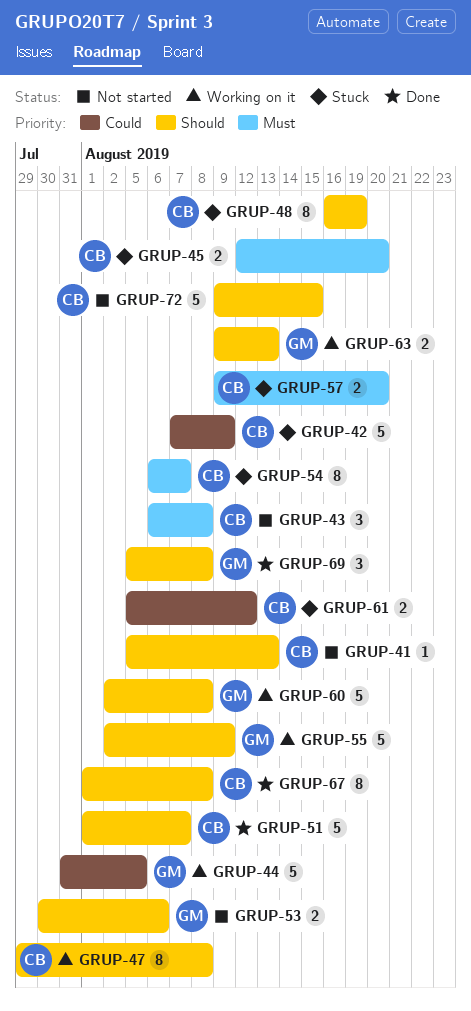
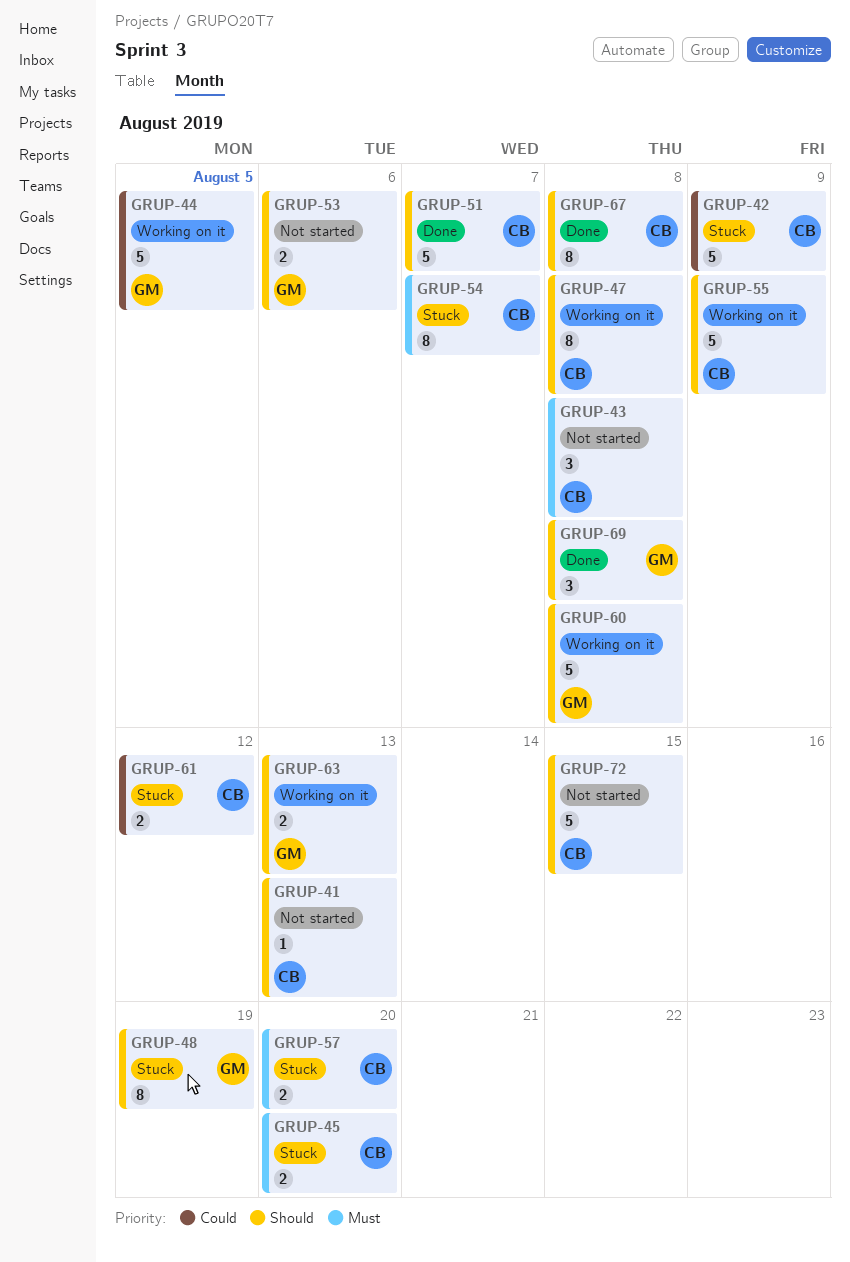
GRUP-48, owner: CB -> GM
GRUP-55, owner: GM -> CB

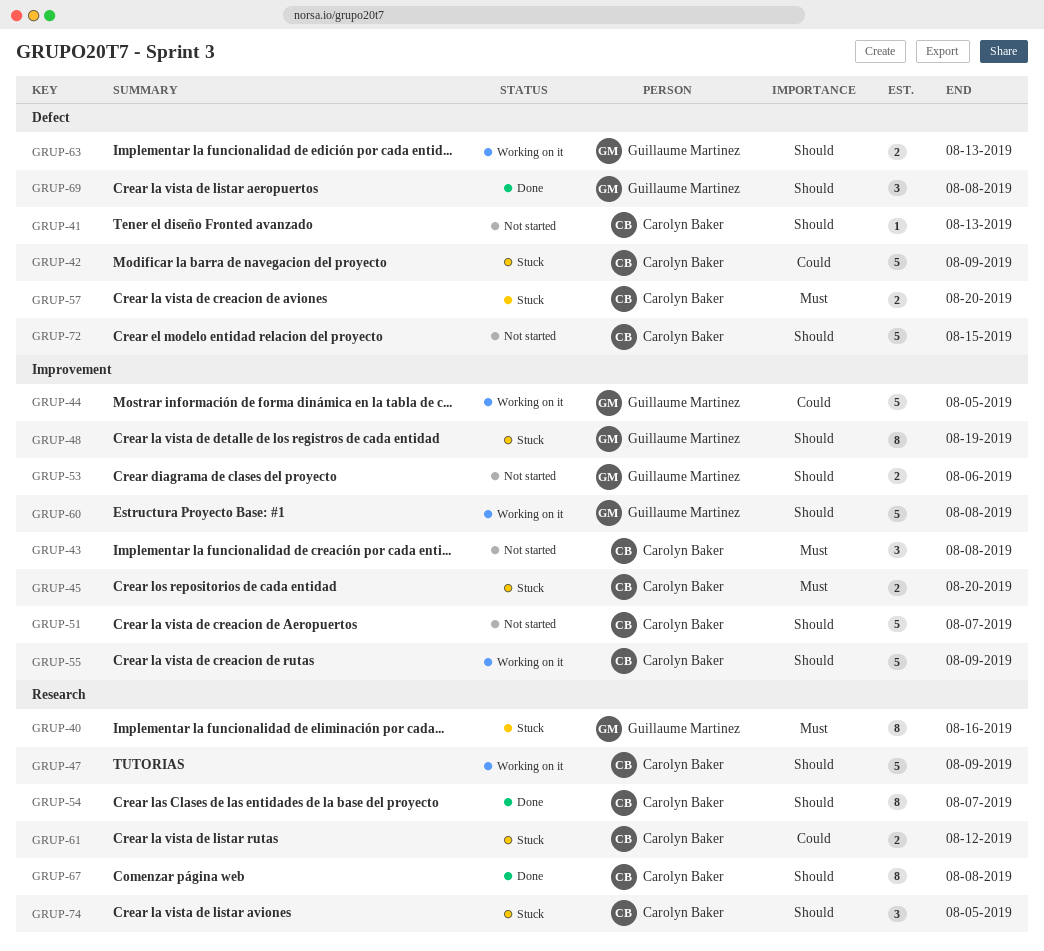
GRUP-40: none -> present
GRUP-47, estimate: 8 -> 5
GRUP-47, due: Aug 8 -> Aug 9
GRUP-51, status: Done -> Not started
GRUP-54, status: Stuck -> Done
GRUP-54, priority: Must -> Should
GRUP-74: none -> present

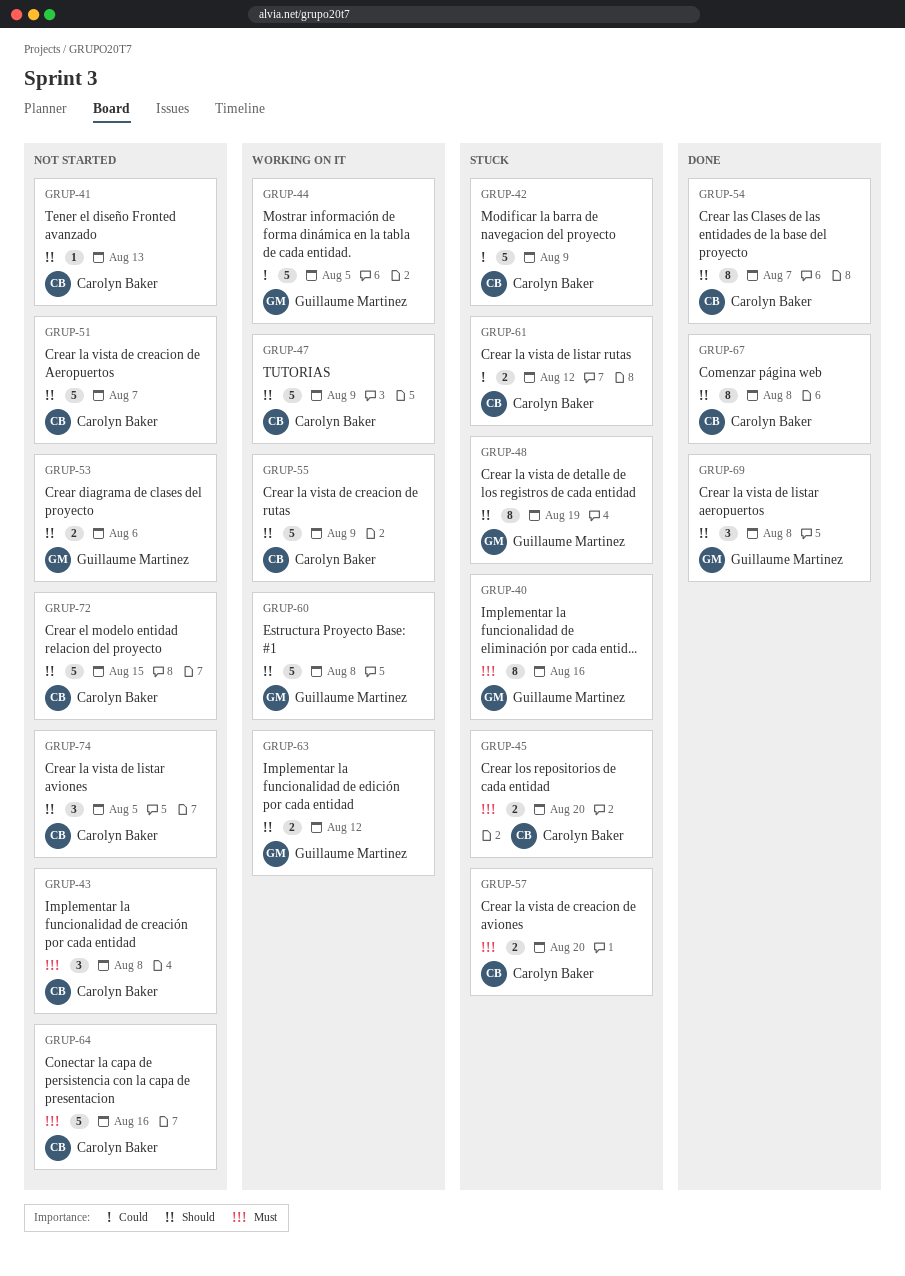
GRUP-63, due: Aug 13 -> Aug 12
GRUP-64: none -> present
GRUP-74, status: Stuck -> Not started

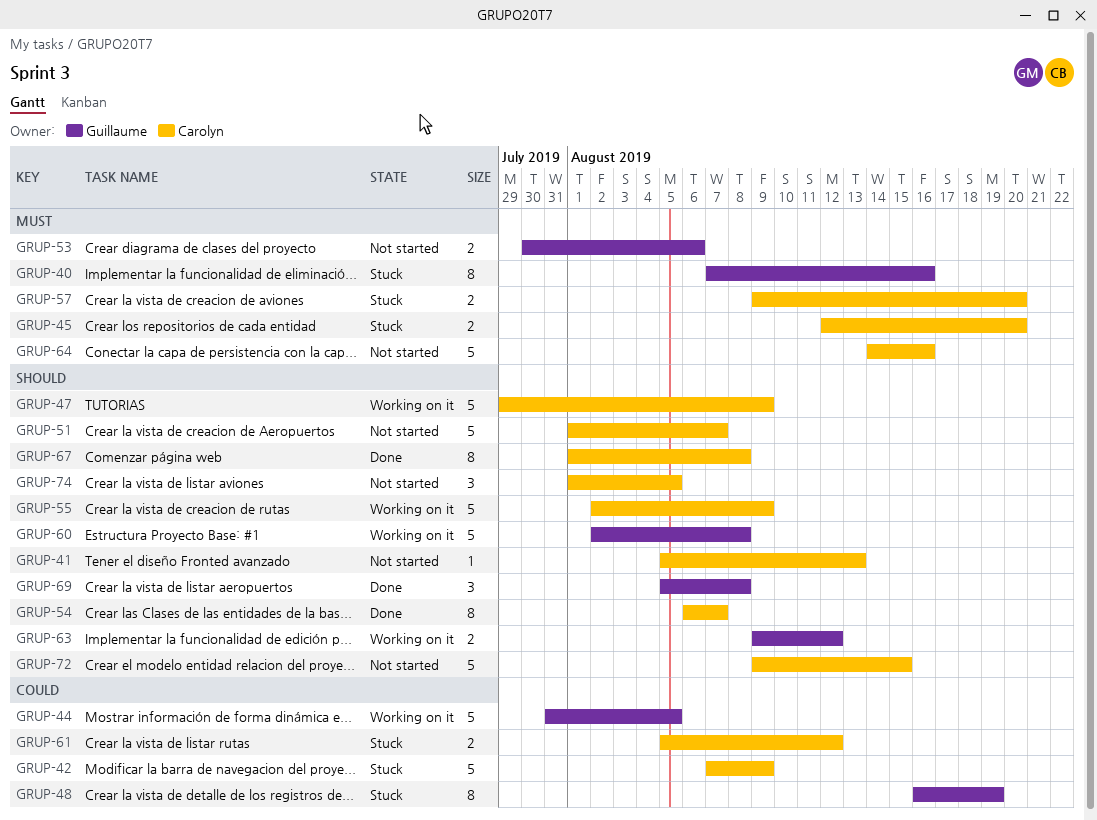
GRUP-43: present -> none
GRUP-48, priority: Should -> Could
GRUP-53, priority: Should -> Must

